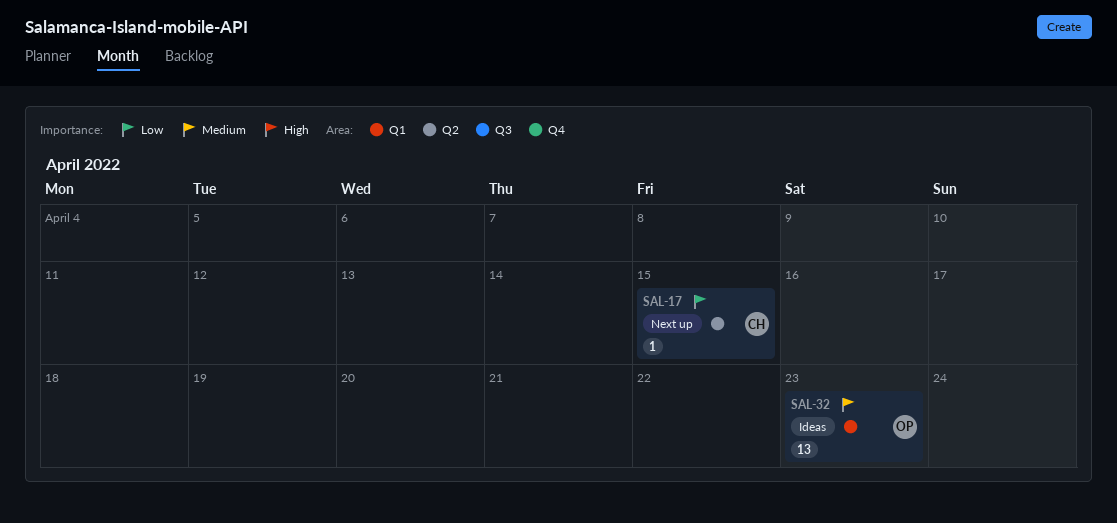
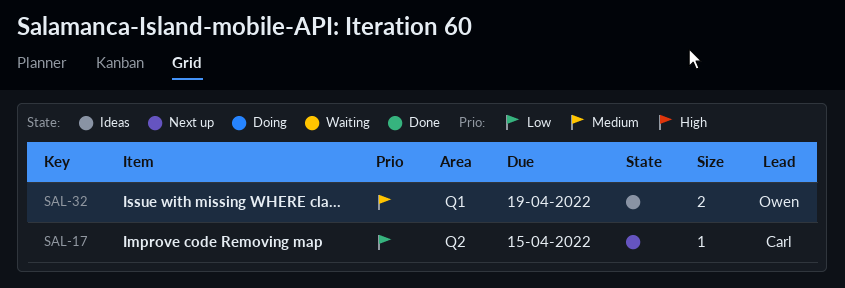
SAL-32, estimate: 13 -> 2
SAL-32, due: Apr 23 -> Apr 19

